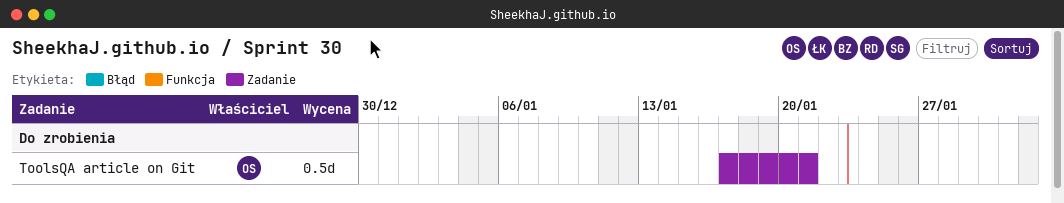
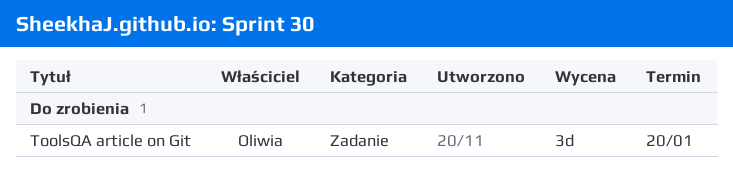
ToolsQA article on Git, estimate: 0.5d -> 3d
ToolsQA article on Git, due: Jan 21 -> Jan 20

